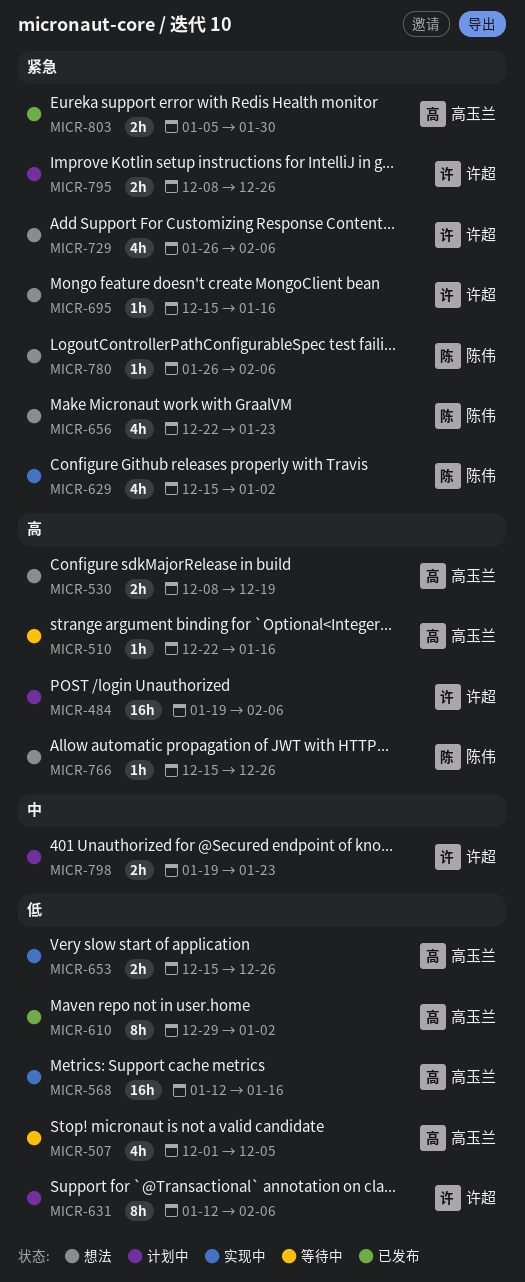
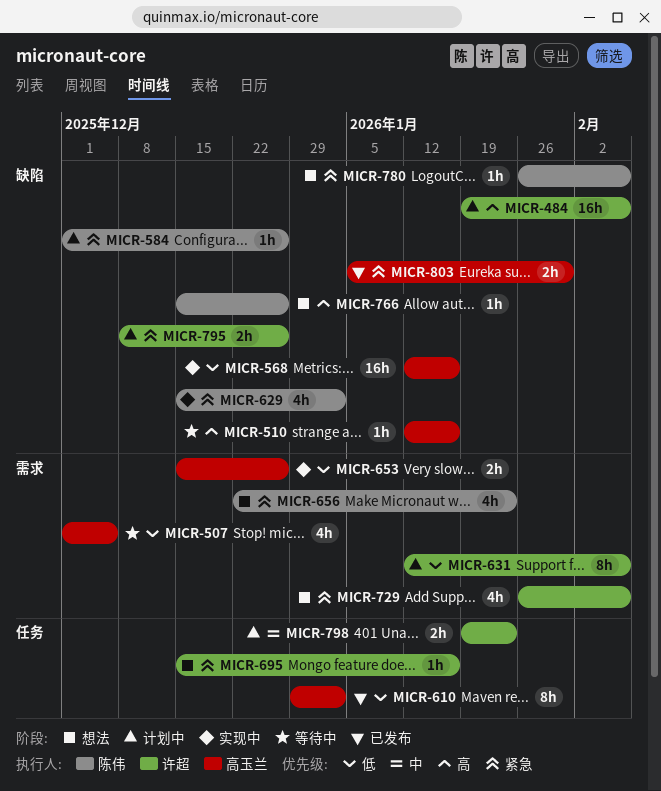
MICR-510, start: Dec 22 -> Jan 12
MICR-530: present -> none
MICR-584: none -> present

